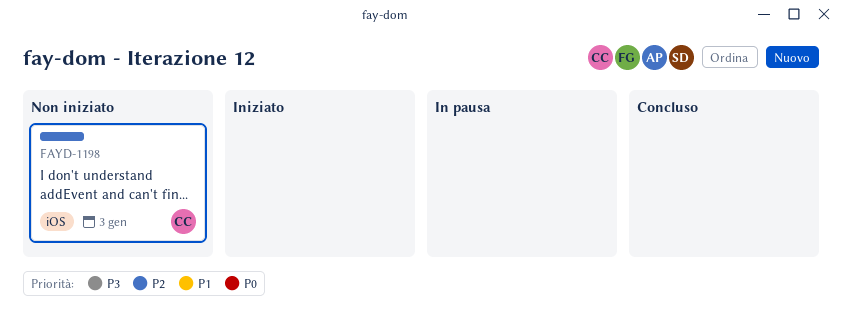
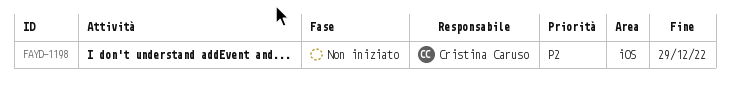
FAYD-1198, due: Jan 3 -> Dec 29

